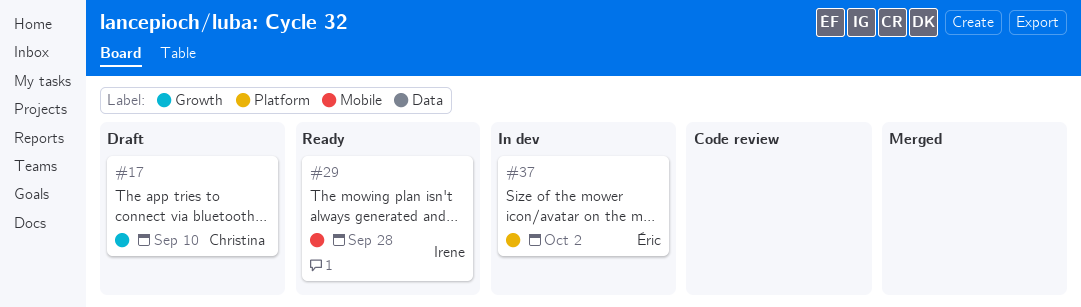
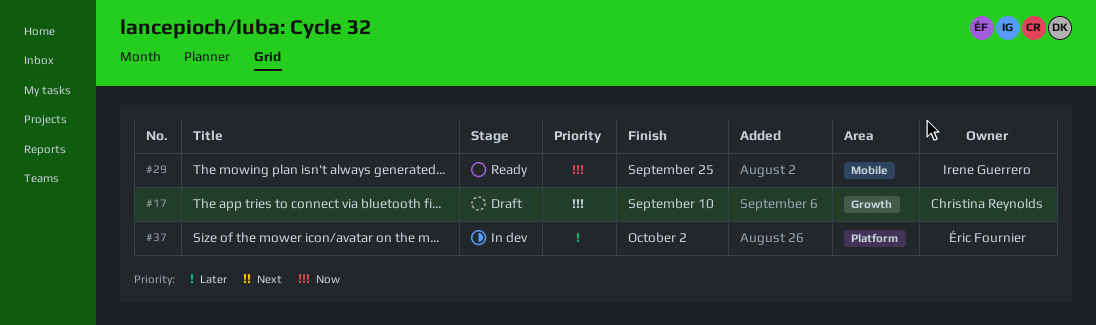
#29, due: Sep 28 -> Sep 25

